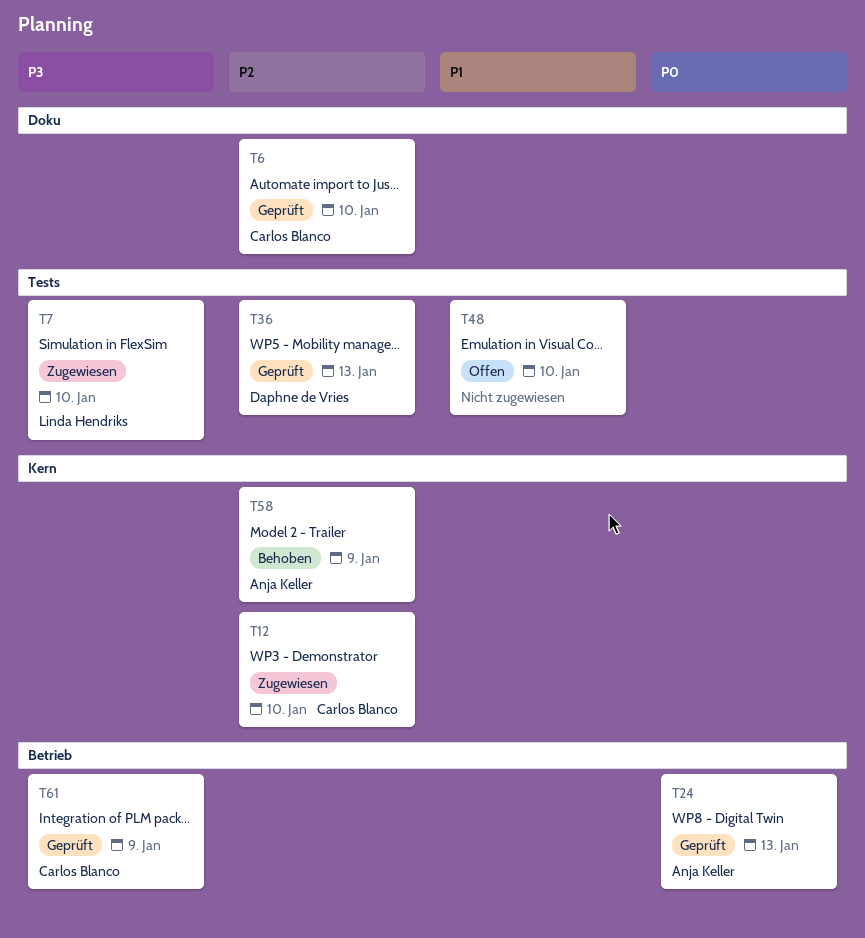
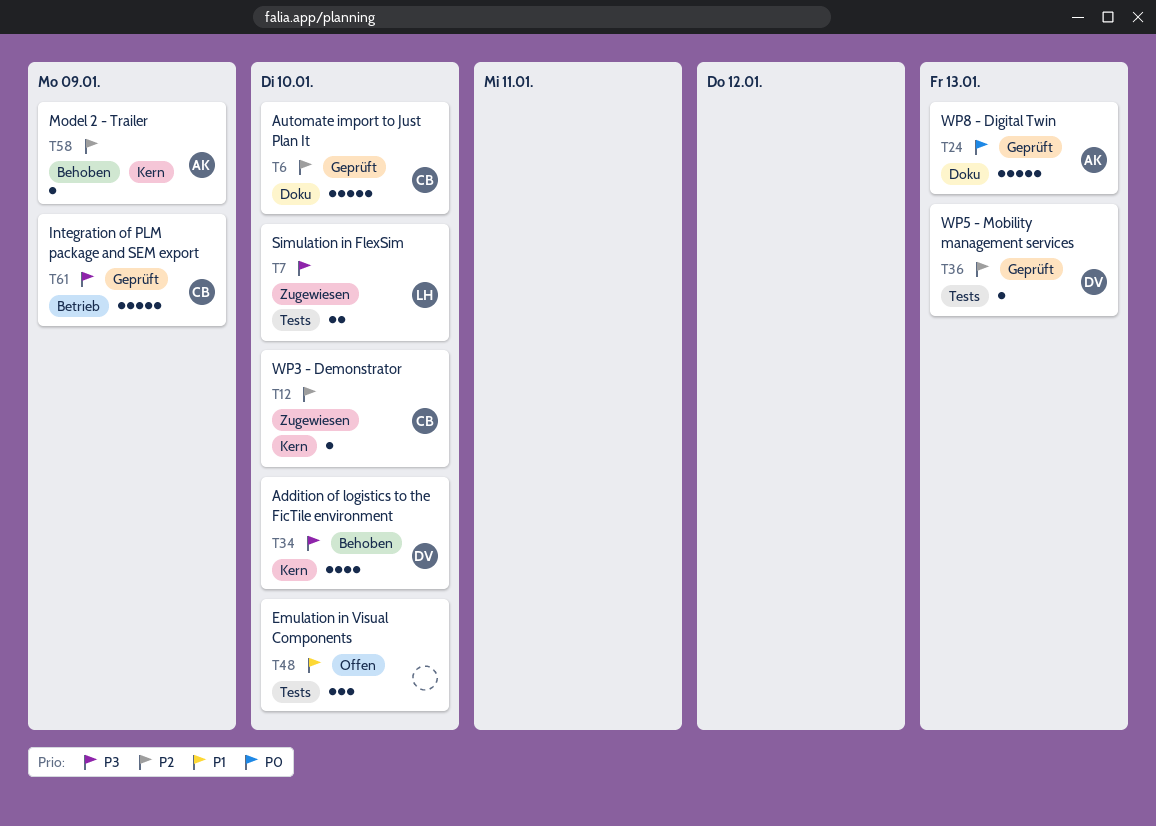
T24, label: Betrieb -> Doku
T34: none -> present

